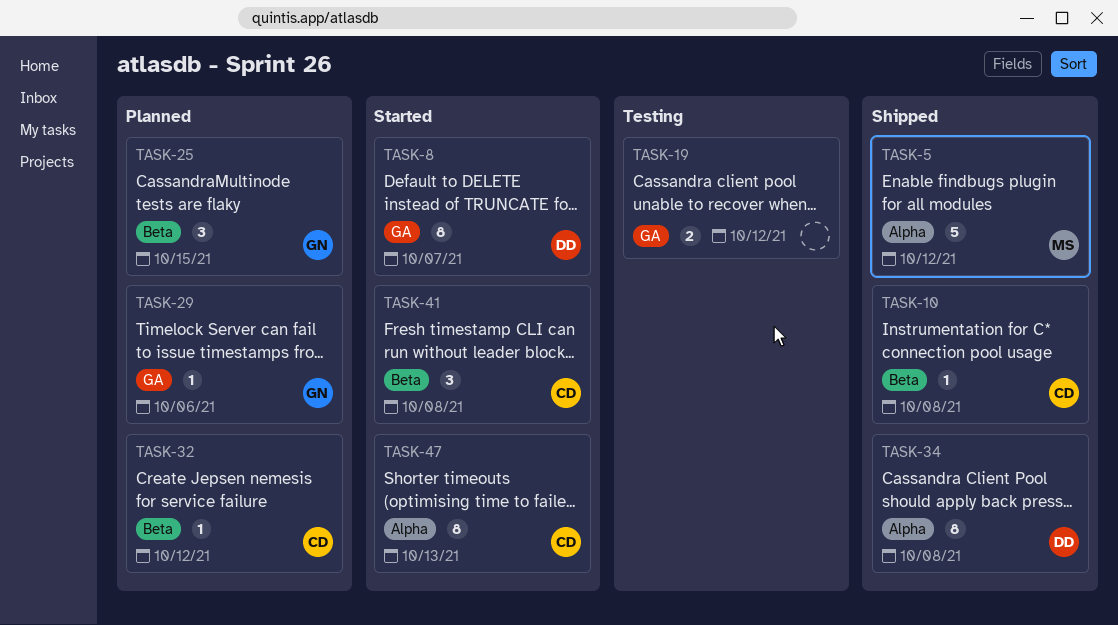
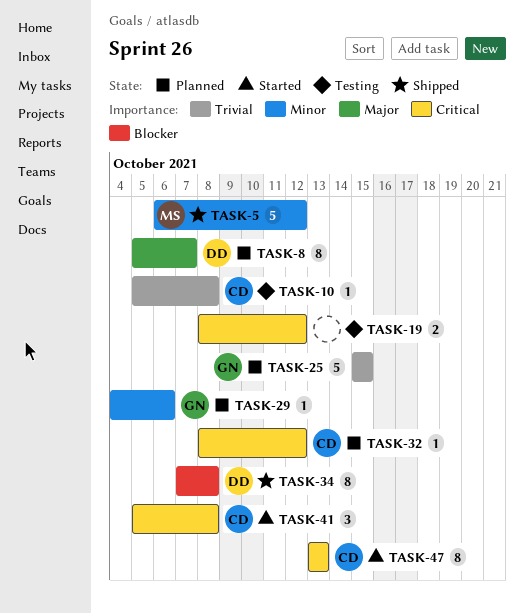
TASK-8, status: Started -> Planned
TASK-10, status: Shipped -> Testing
TASK-25, estimate: 3 -> 5

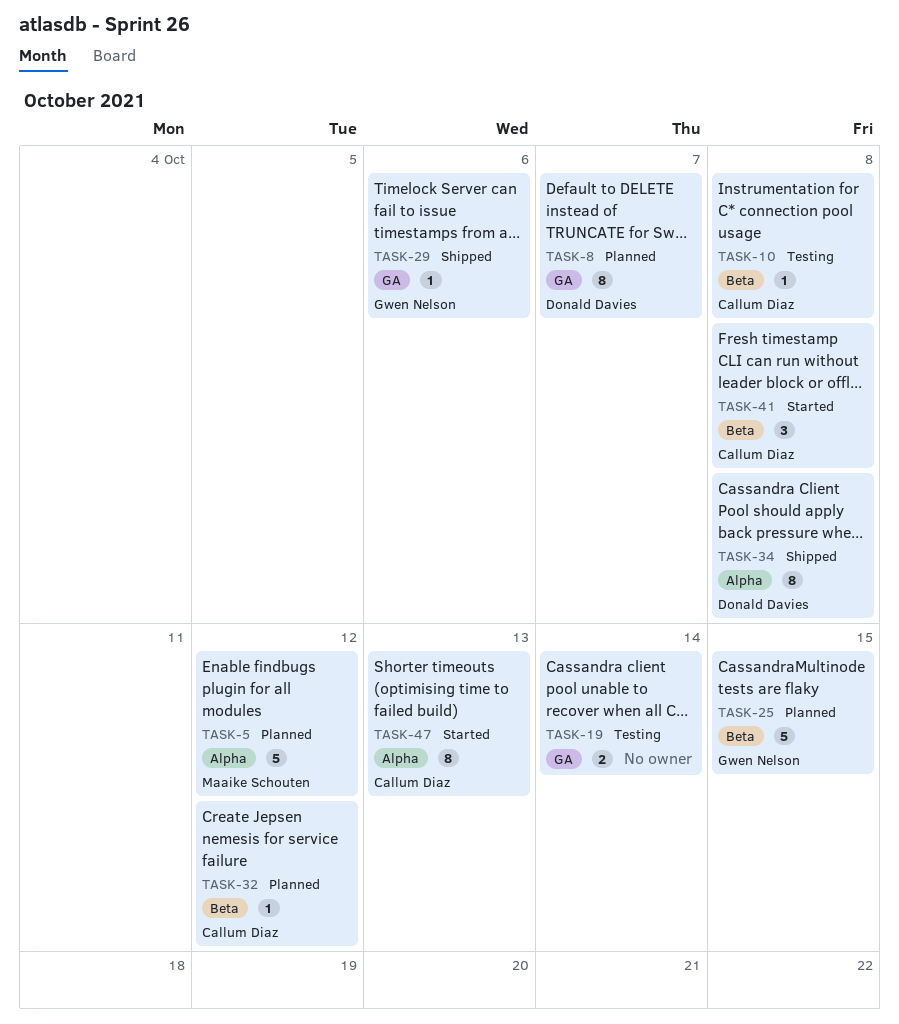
TASK-5, status: Shipped -> Planned
TASK-19, due: Oct 12 -> Oct 14
TASK-29, status: Planned -> Shipped

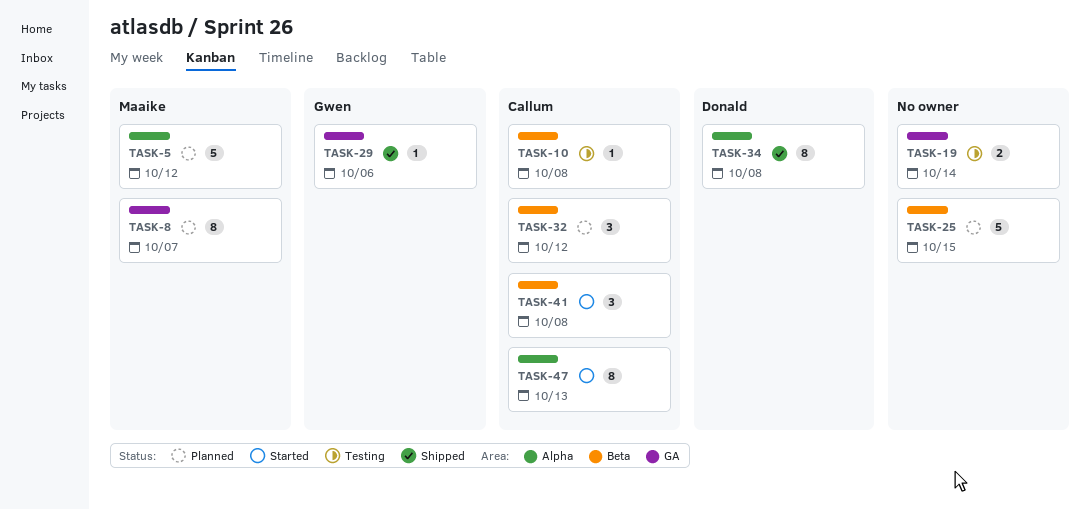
TASK-8, owner: Donald Davies -> Maaike Schouten
TASK-25, owner: Gwen Nelson -> none
TASK-32, estimate: 1 -> 3

